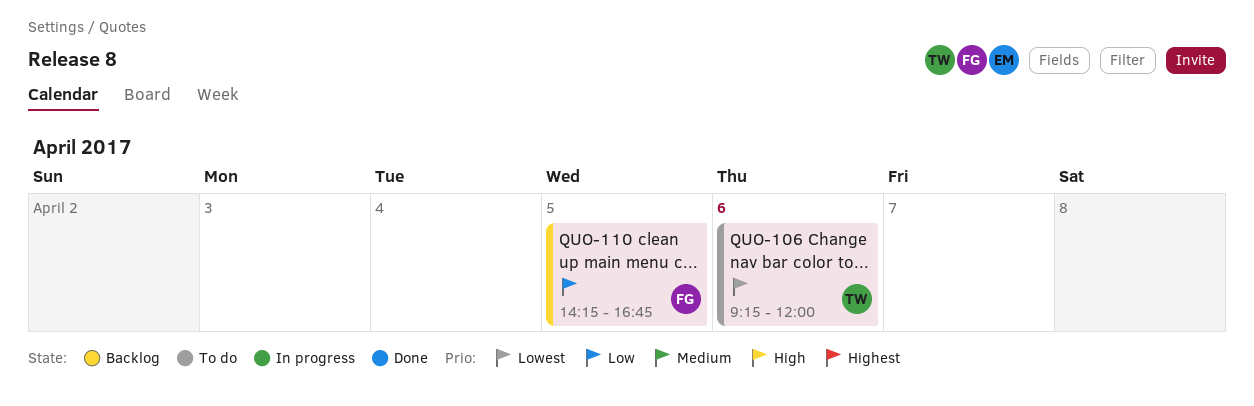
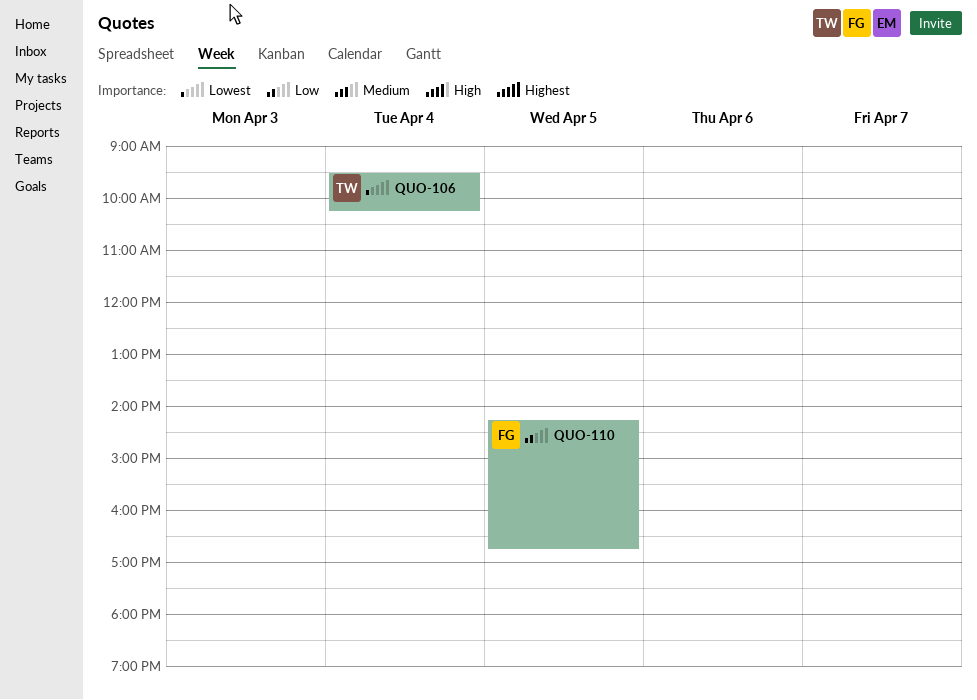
QUO-106, day: Apr 6 -> Apr 4
QUO-106, begins: 09:15 -> 09:30
QUO-106, ends: 12:00 -> 10:15

